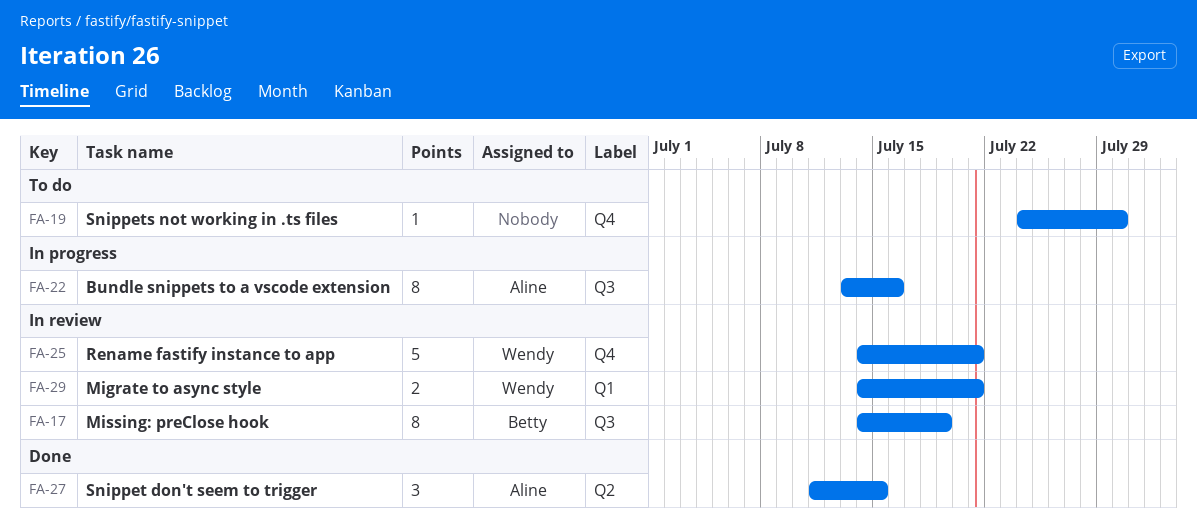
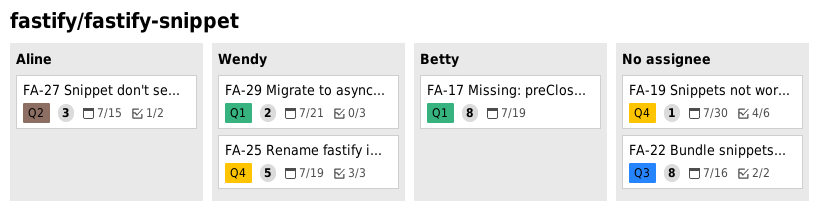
FA-17, label: Q3 -> Q1
FA-22, owner: Aline -> none
FA-25, due: Jul 21 -> Jul 19

